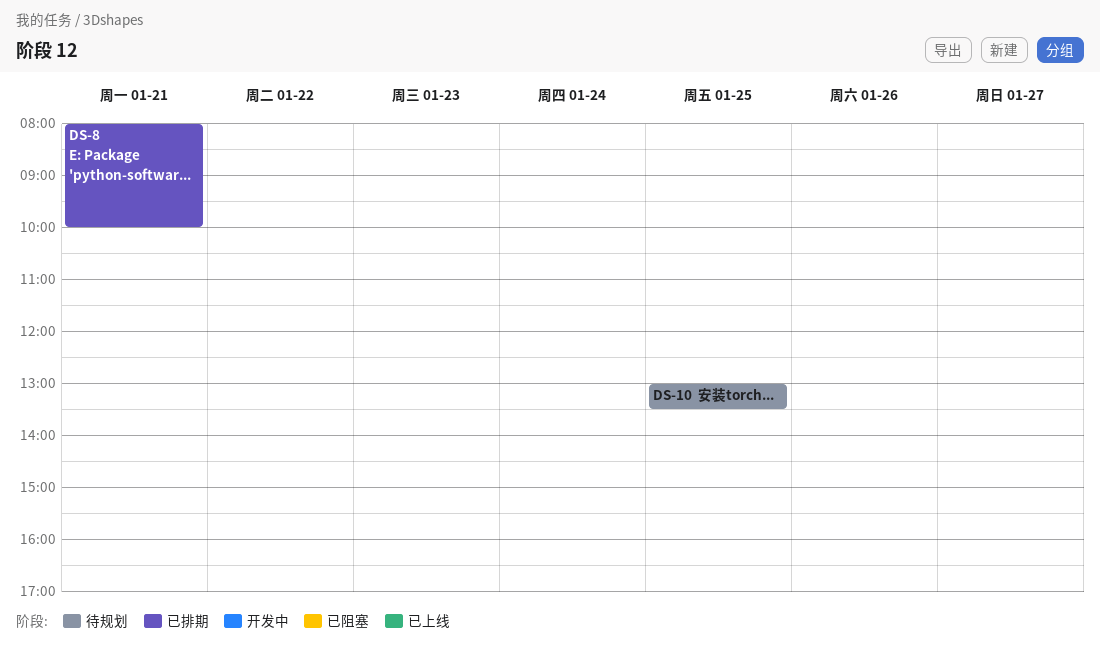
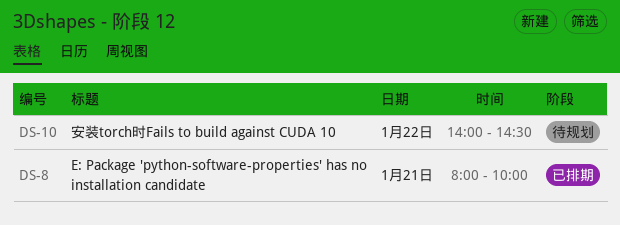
DS-10, day: Jan 25 -> Jan 22
DS-10, begins: 13:00 -> 14:00
DS-10, ends: 13:30 -> 14:30

